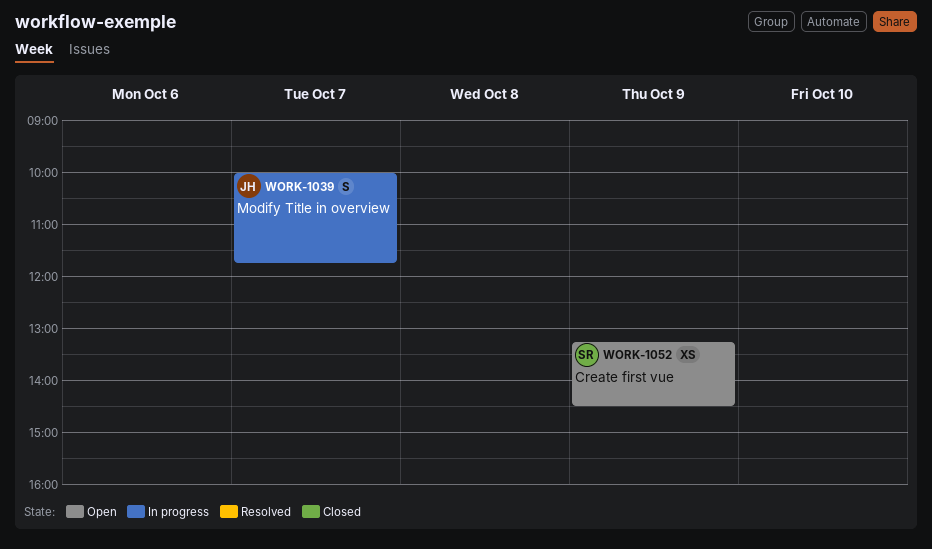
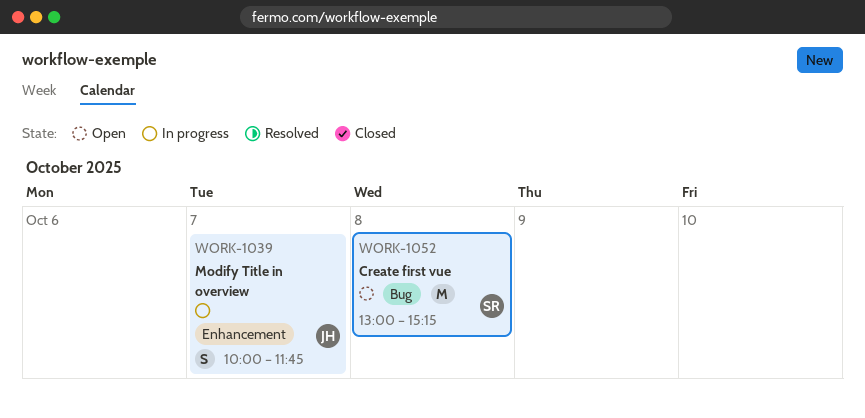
WORK-1052, estimate: XS -> M
WORK-1052, day: Oct 9 -> Oct 8
WORK-1052, begins: 13:15 -> 13:00
WORK-1052, ends: 14:30 -> 15:15

